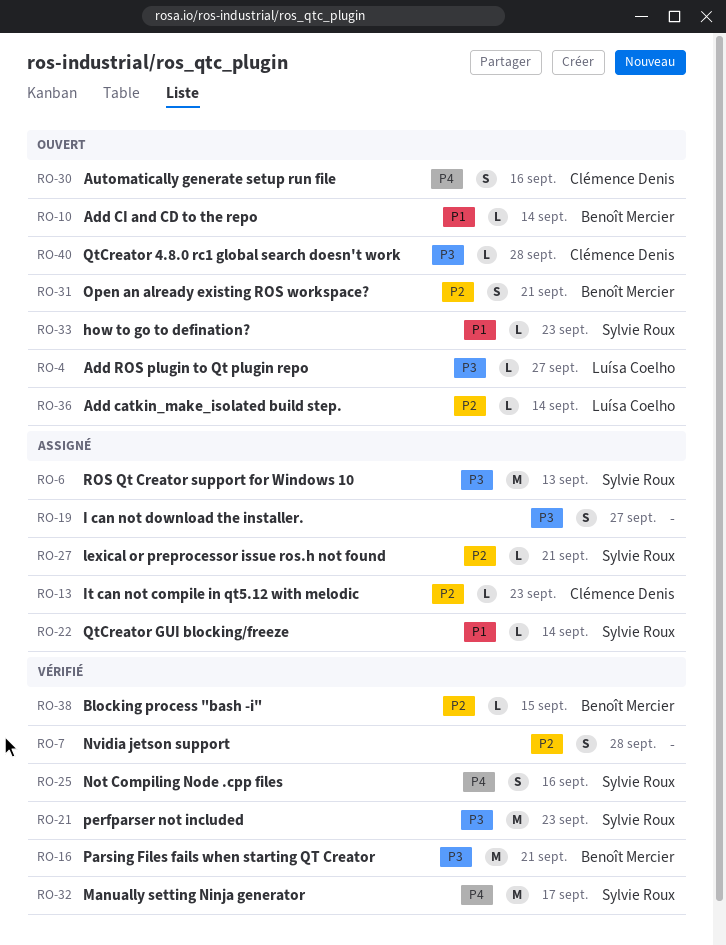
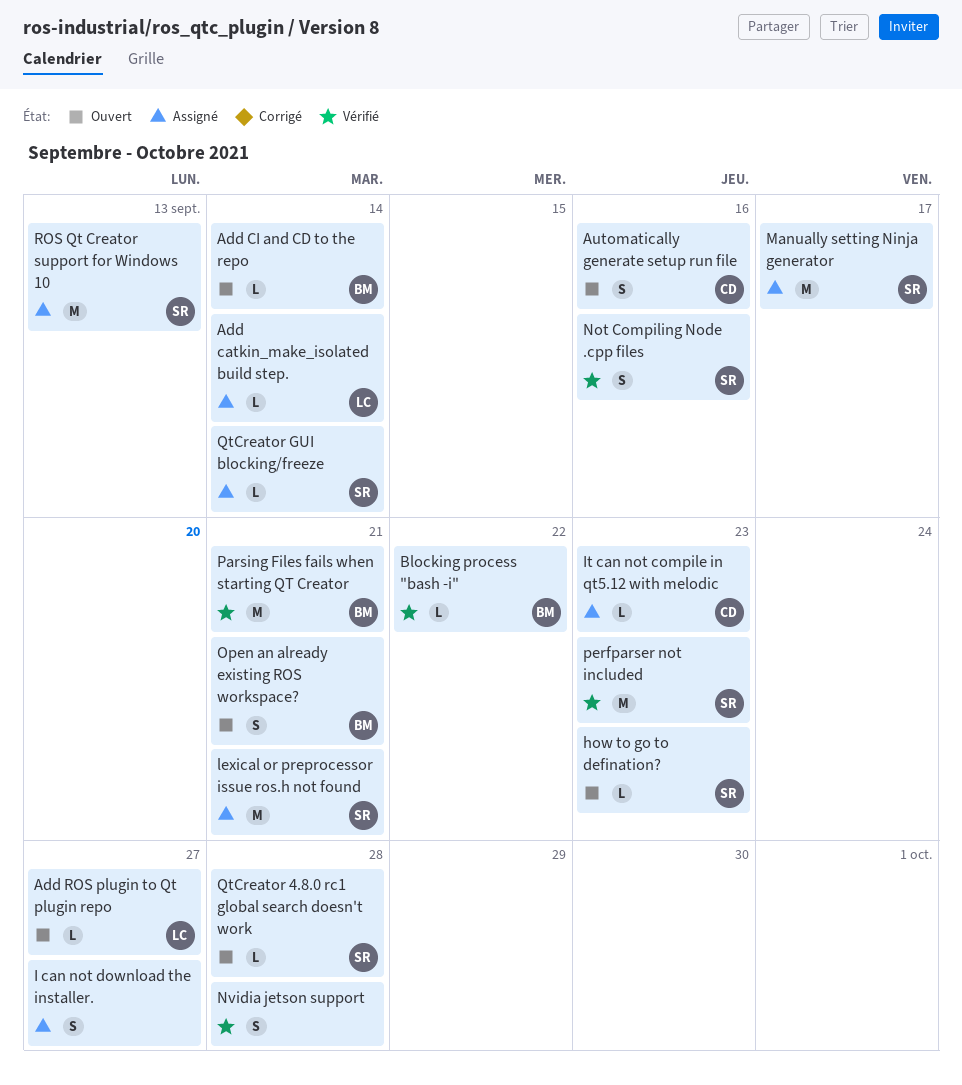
Add catkin_make_isolated build step., status: Ouvert -> Assigné
Blocking process "bash -i", due: Sep 15 -> Sep 22
lexical or preprocessor issue ros.h not found, estimate: L -> M
Manually setting Ninja generator, status: Vérifié -> Assigné
QtCreator 4.8.0 rc1 global search doesn't work, owner: Clémence Denis -> Sylvie Roux

